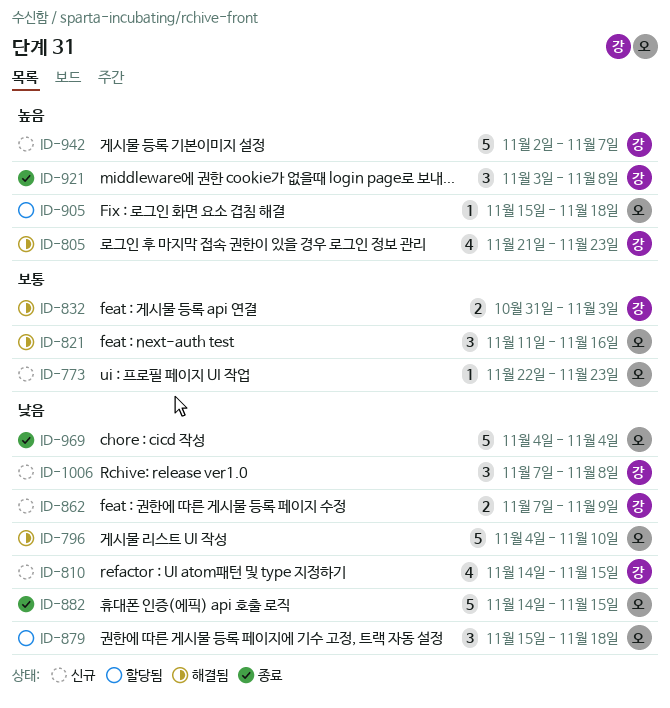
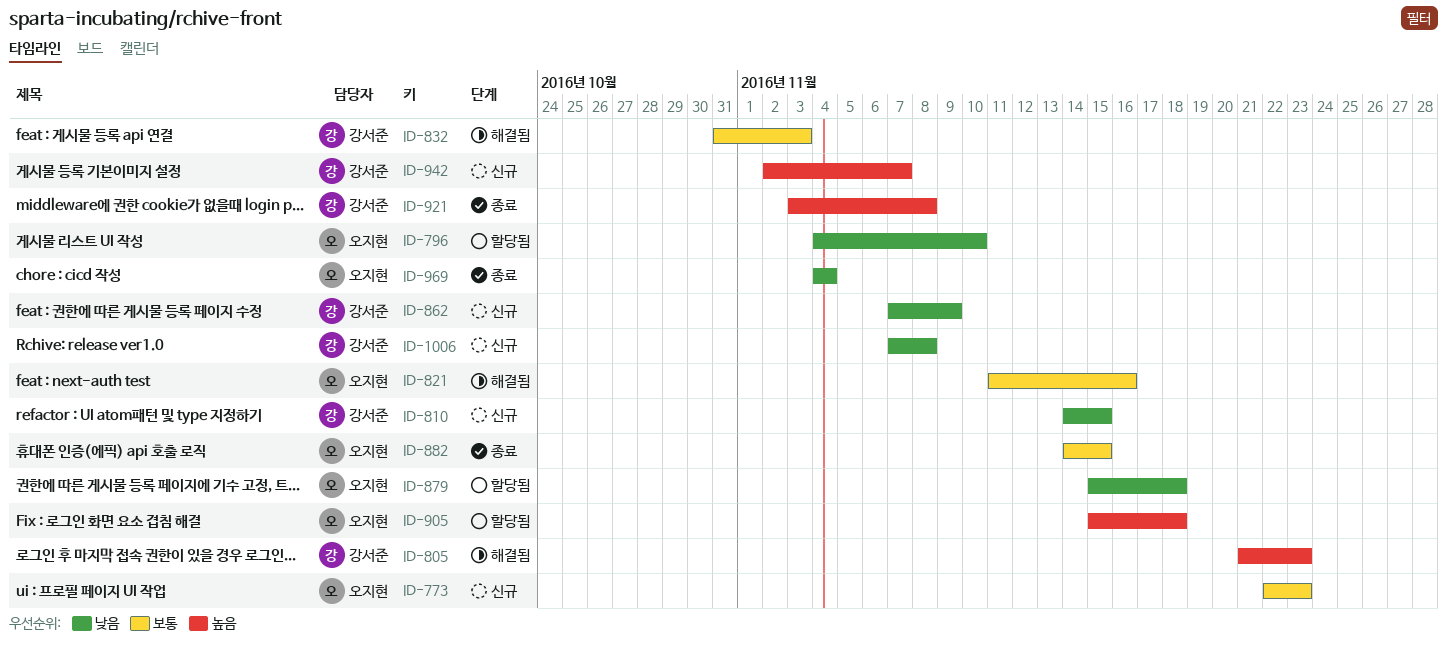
ID-796, status: 해결됨 -> 할당됨
ID-882, priority: 낮음 -> 보통

